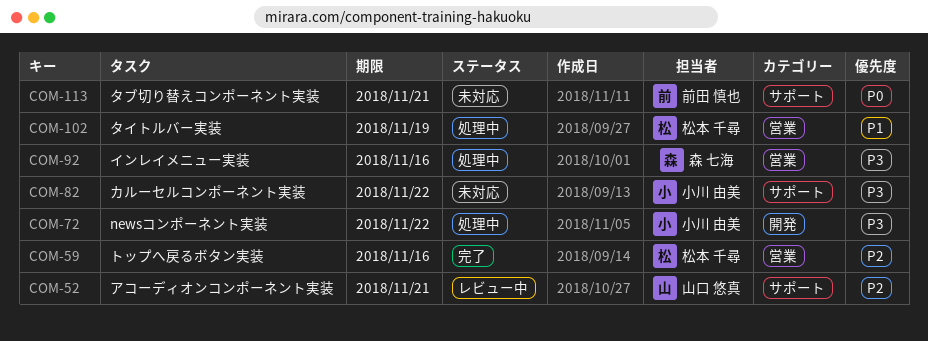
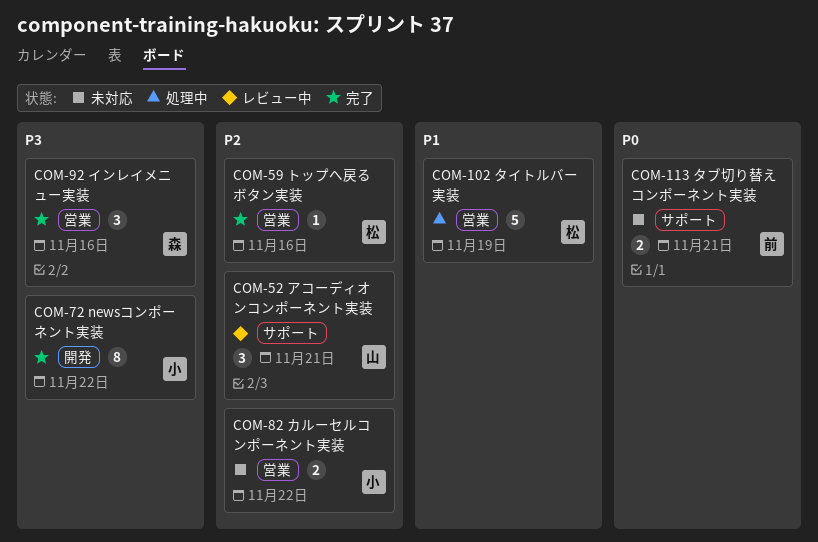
COM-72, status: 処理中 -> 完了
COM-82, priority: P3 -> P2
COM-82, label: サポート -> 営業
COM-92, status: 処理中 -> 完了

